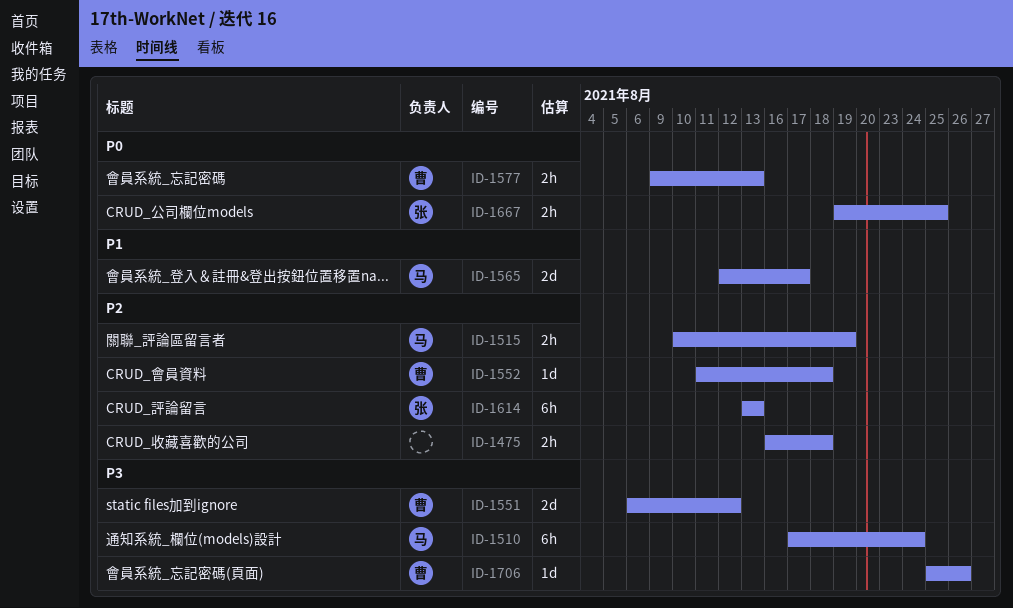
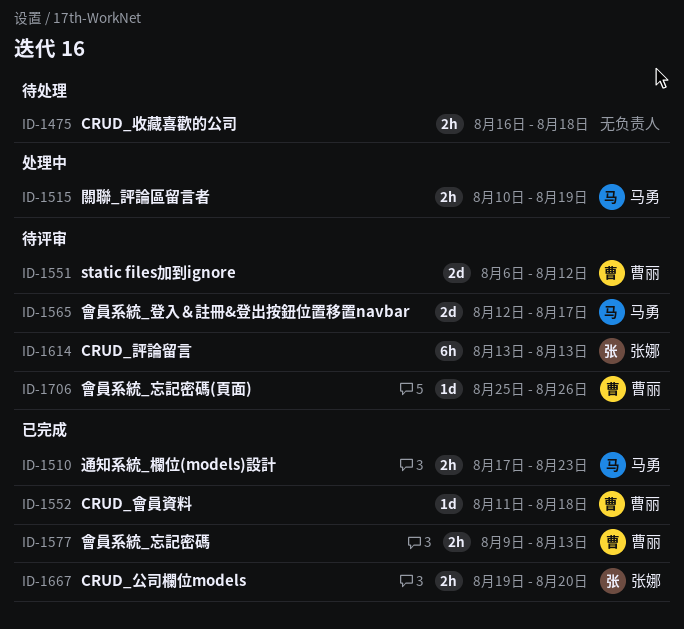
ID-1510, estimate: 6h -> 2h
ID-1510, due: Aug 24 -> Aug 23
ID-1667, due: Aug 25 -> Aug 20

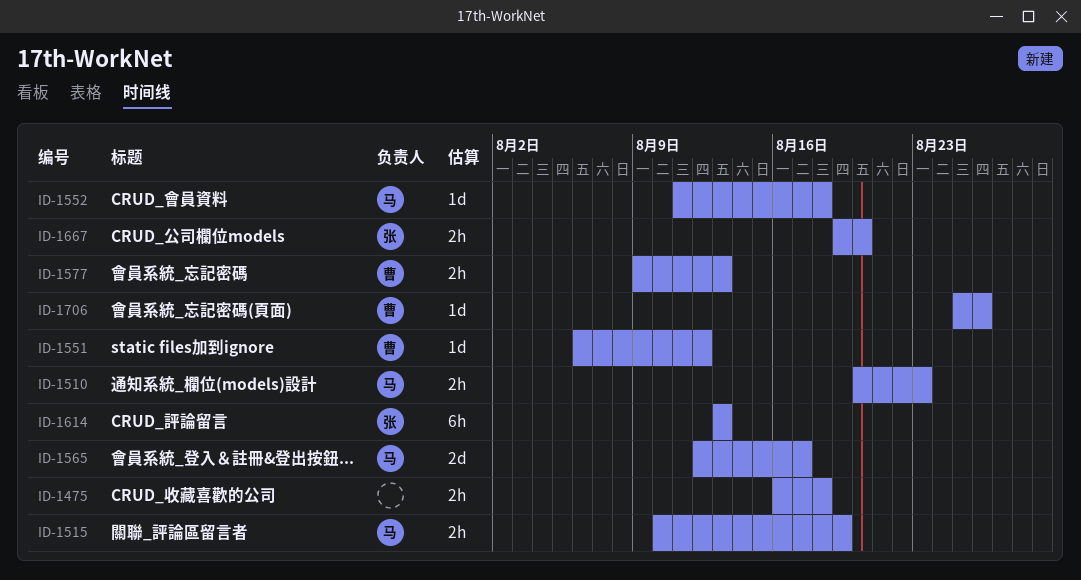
ID-1510, start: Aug 17 -> Aug 20
ID-1551, estimate: 2d -> 1d
ID-1552, owner: 曹丽 -> 马勇

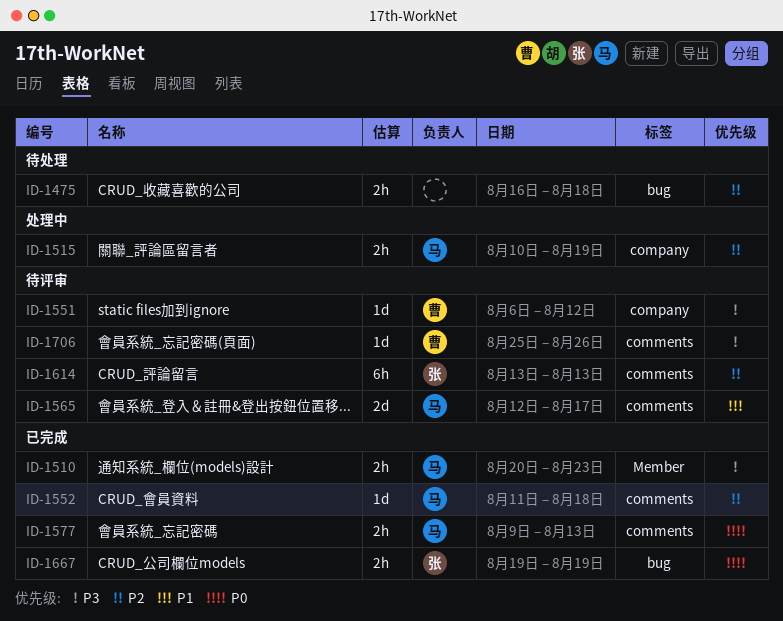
ID-1577, owner: 曹 -> 马
ID-1667, due: Aug 20 -> Aug 19

